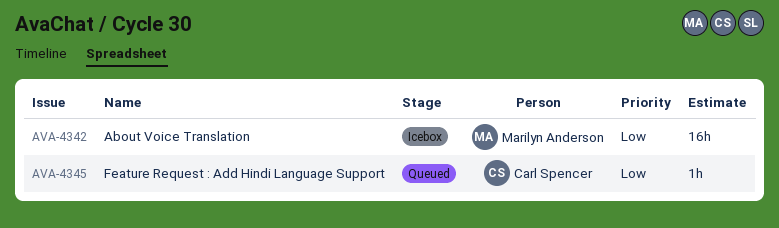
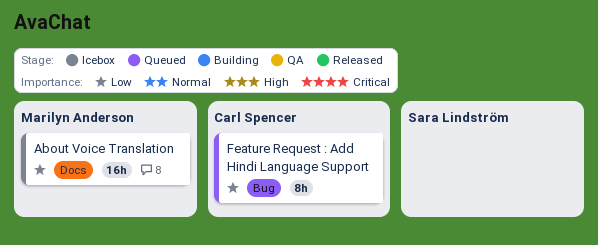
Feature Request : Add Hindi Language Support, estimate: 1h -> 8h

